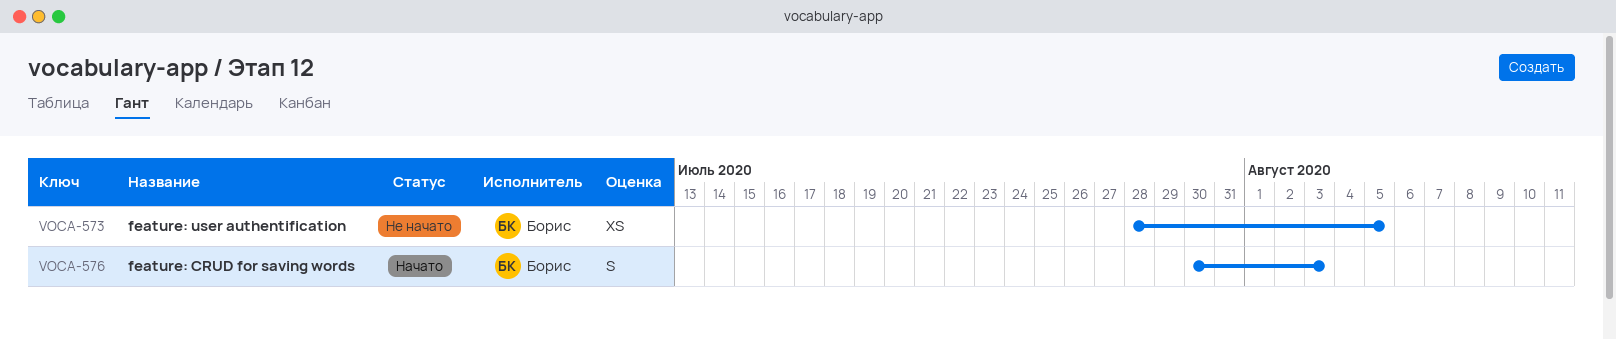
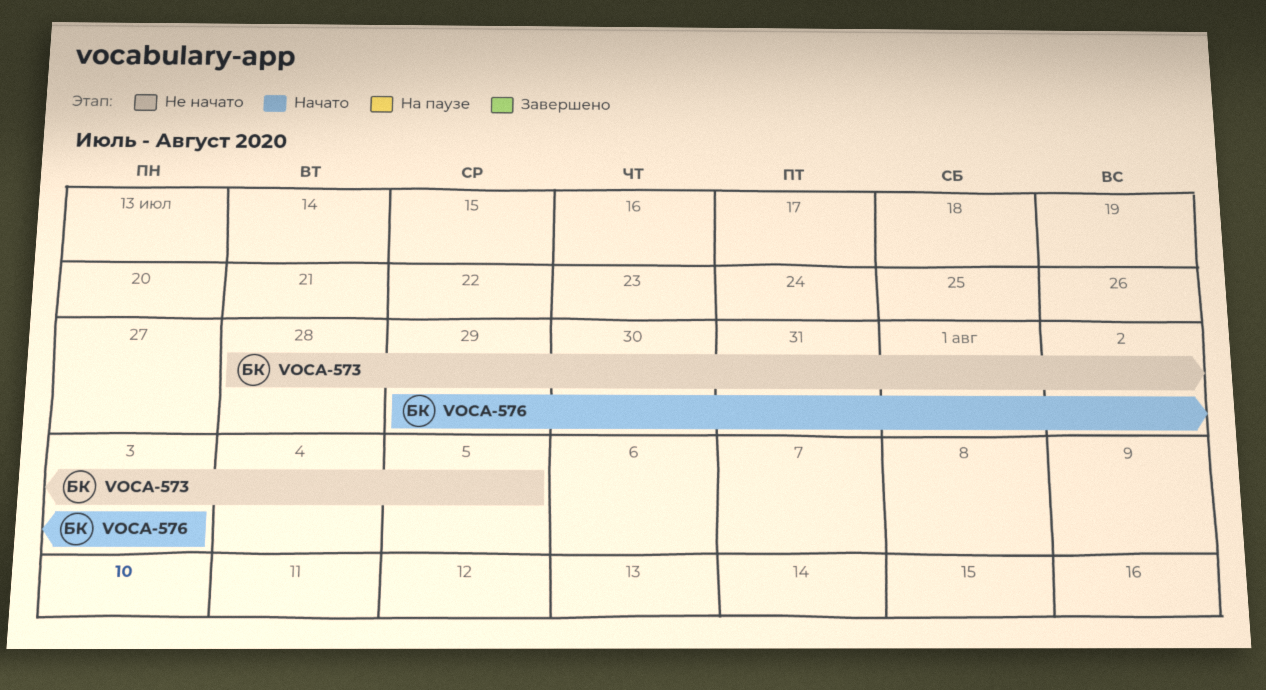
VOCA-576, start: Jul 30 -> Jul 29

